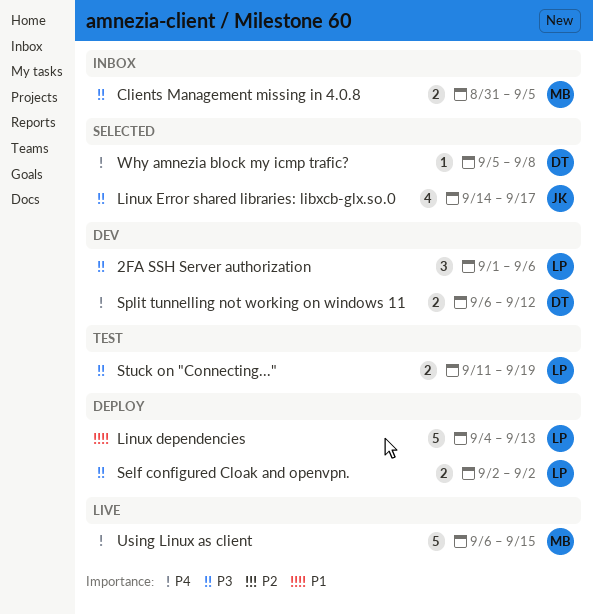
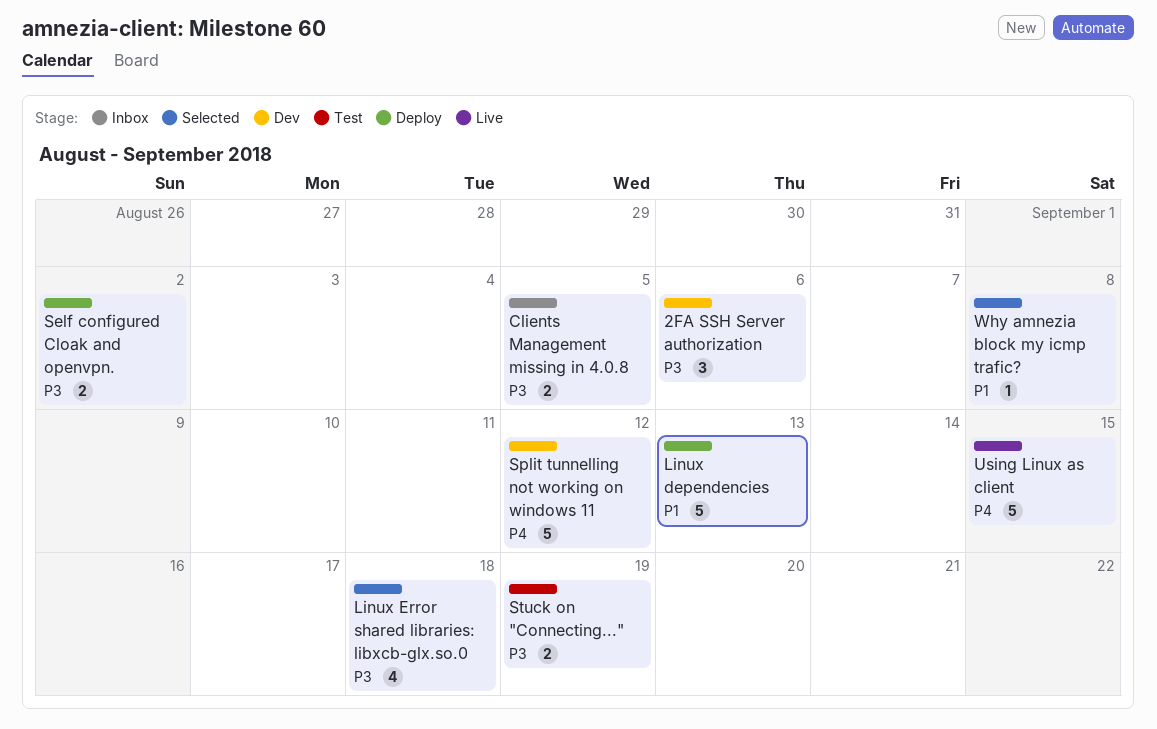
Linux Error shared libraries: libxcb-glx.so.0, due: Sep 17 -> Sep 18
Split tunnelling not working on windows 11, estimate: 2 -> 5
Why amnezia block my icmp trafic?, priority: P4 -> P1

